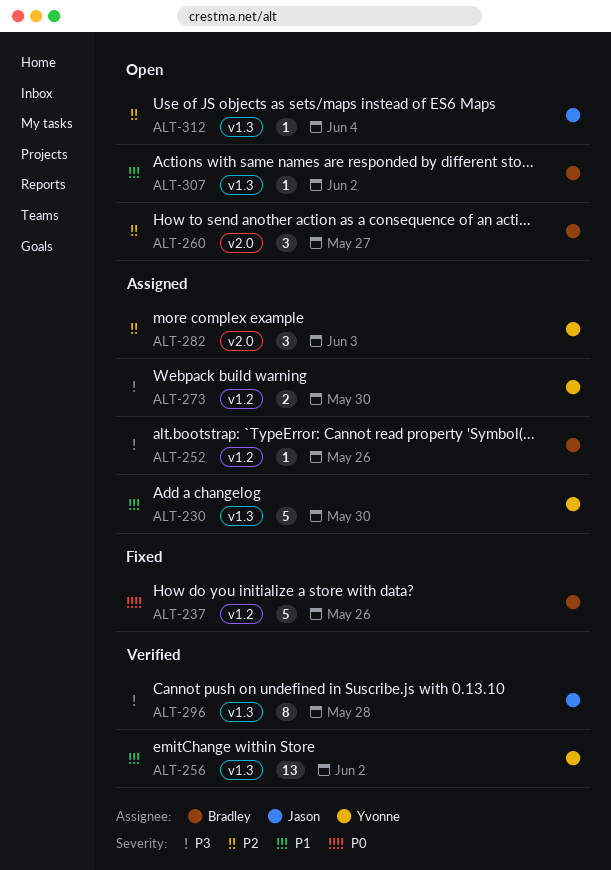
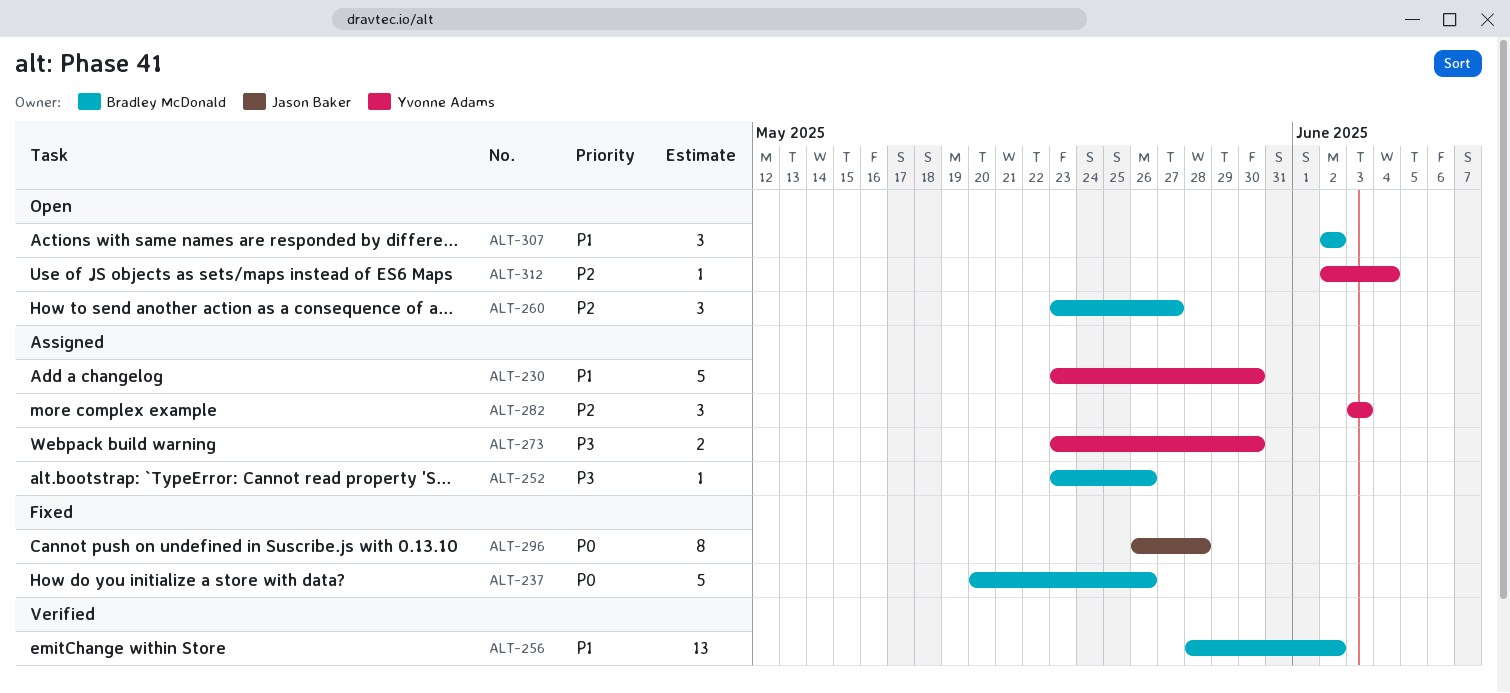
ALT-256, owner: Yvonne Adams -> Bradley McDonald
ALT-296, status: Verified -> Fixed
ALT-296, priority: P3 -> P0
ALT-307, estimate: 1 -> 3
ALT-312, owner: Jason Baker -> Yvonne Adams

